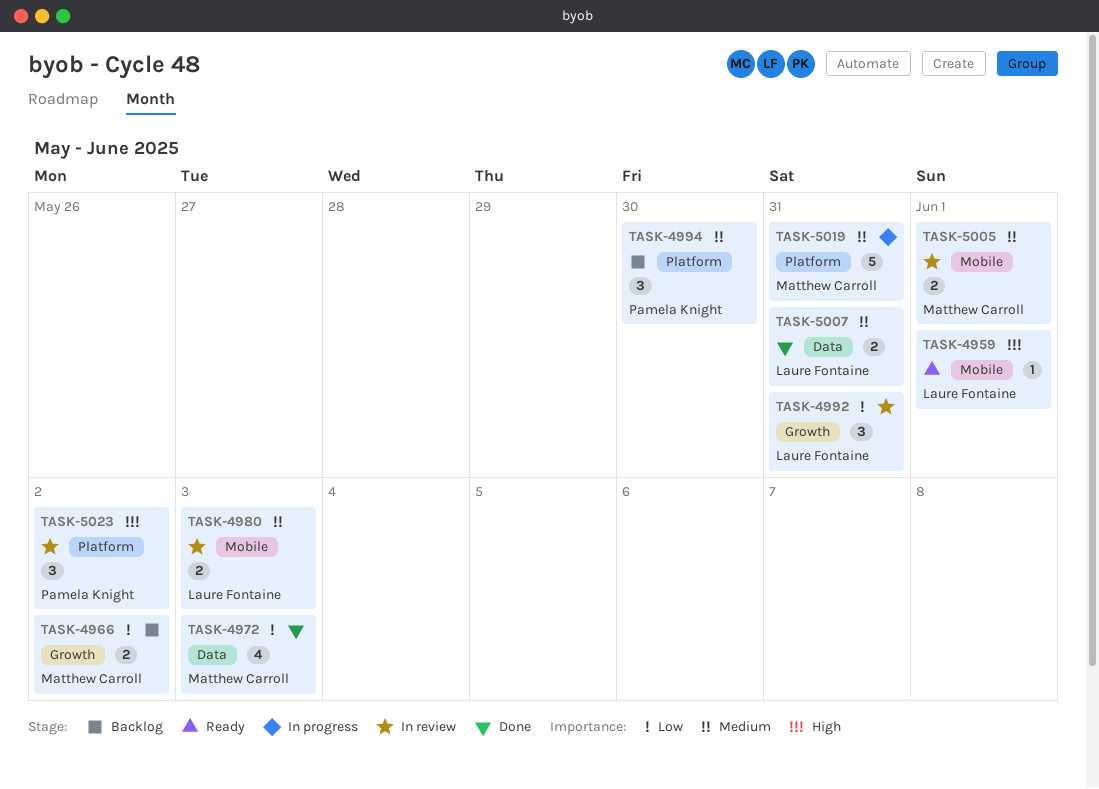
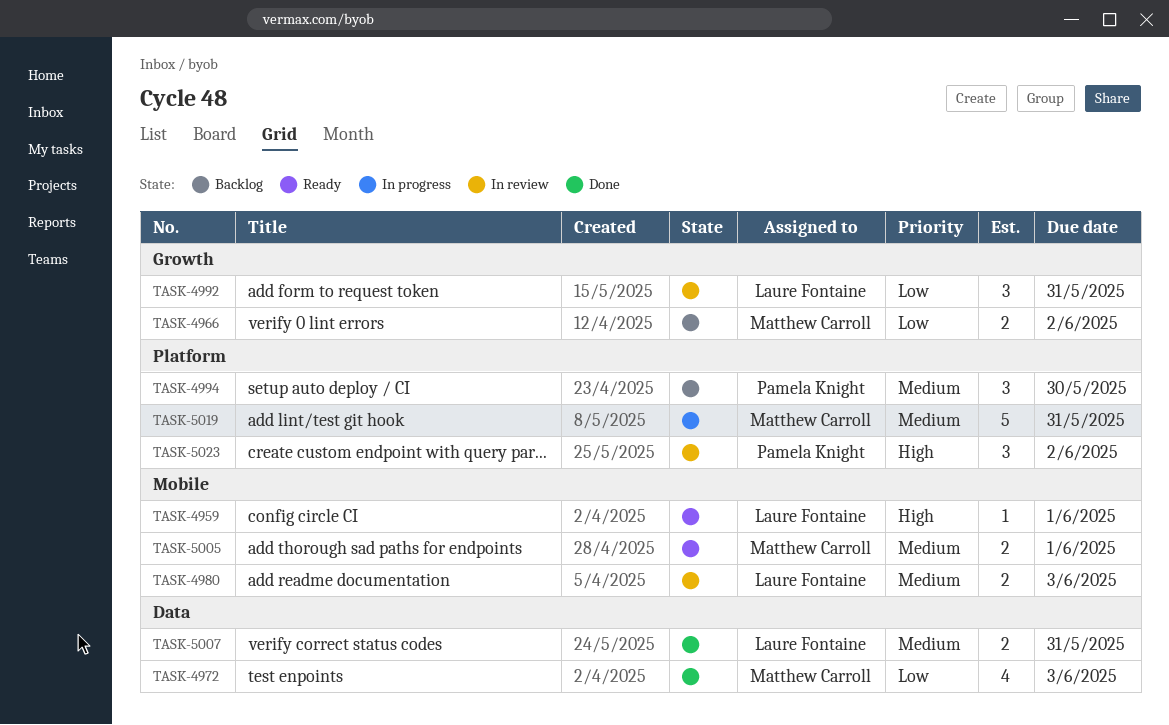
TASK-5005, status: In review -> Ready

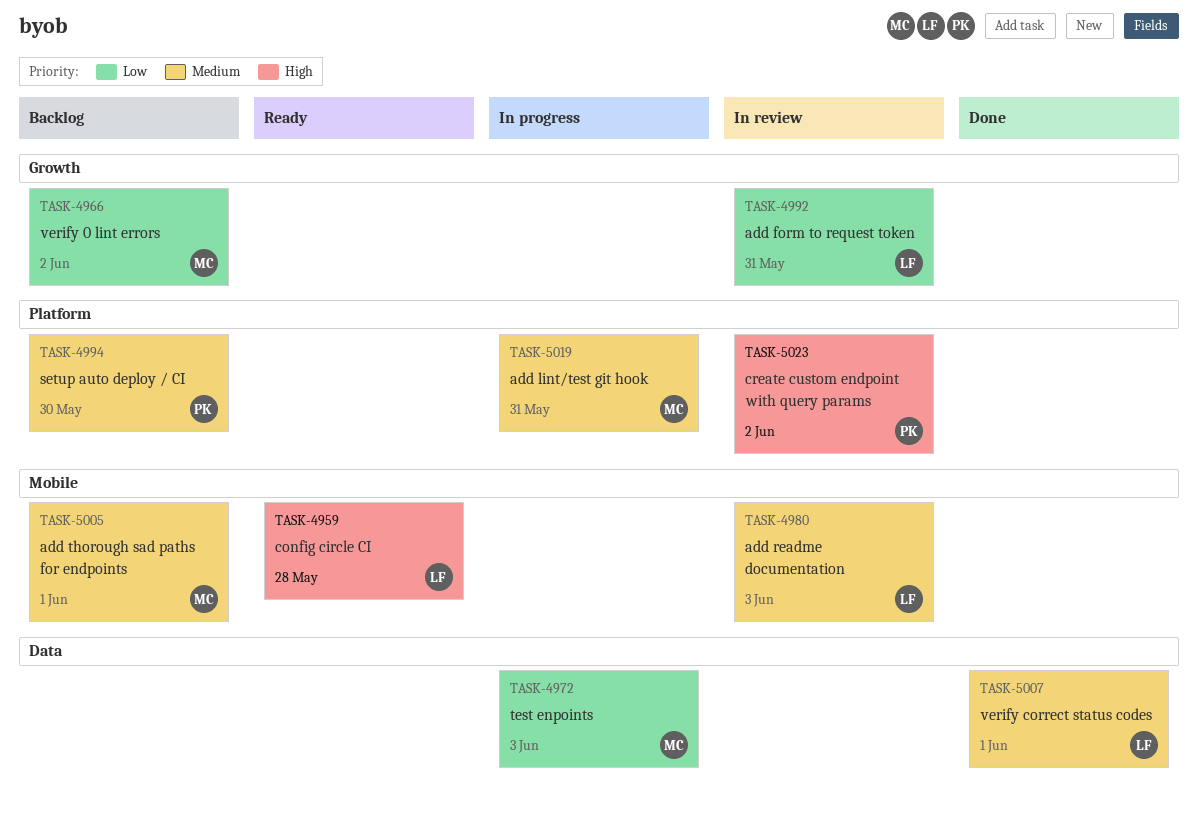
TASK-4959, due: Jun 1 -> May 28
TASK-4972, status: Done -> In progress
TASK-5005, status: Ready -> Backlog
TASK-5007, due: May 31 -> Jun 1

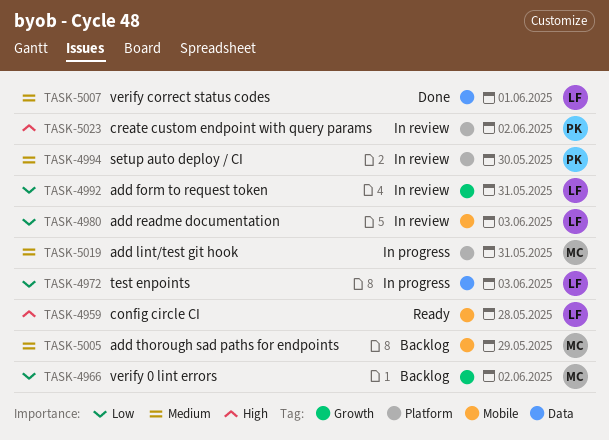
TASK-4972, owner: MC -> LF
TASK-4980, priority: Medium -> Low
TASK-4994, status: Backlog -> In review
TASK-5005, due: Jun 1 -> May 29

